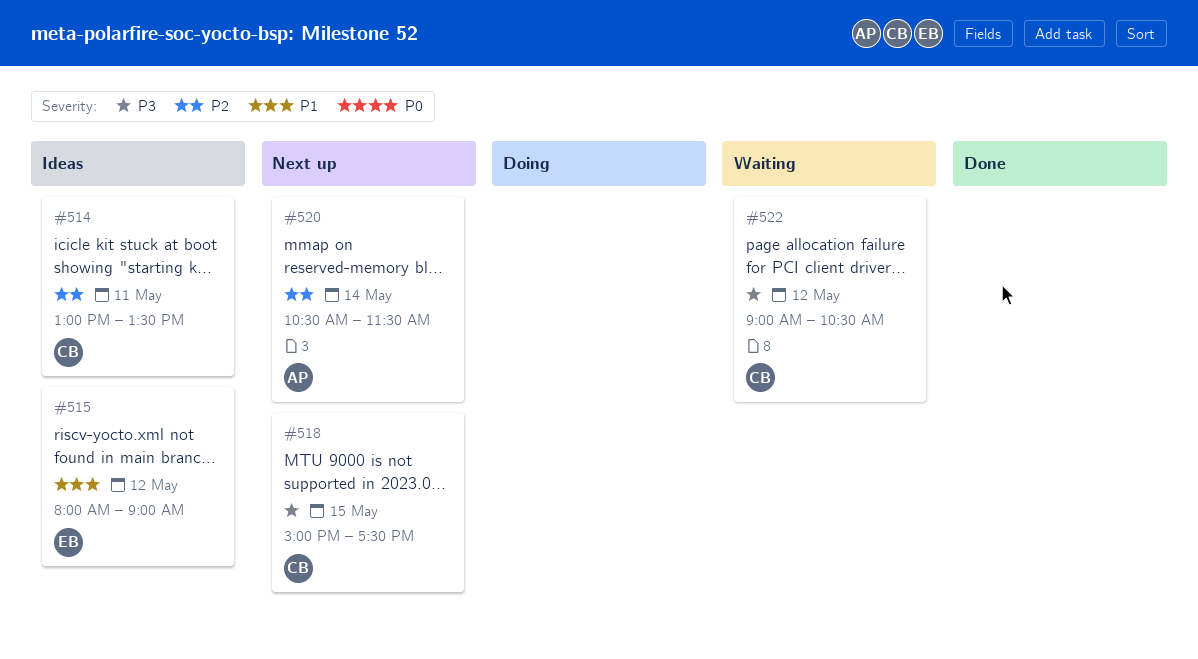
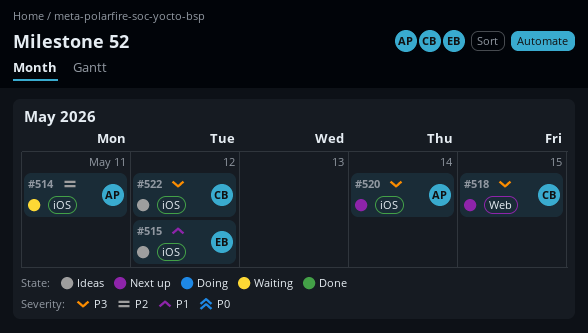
#514, status: Ideas -> Waiting
#514, owner: CB -> AP
#520, priority: P2 -> P3
#522, status: Waiting -> Ideas

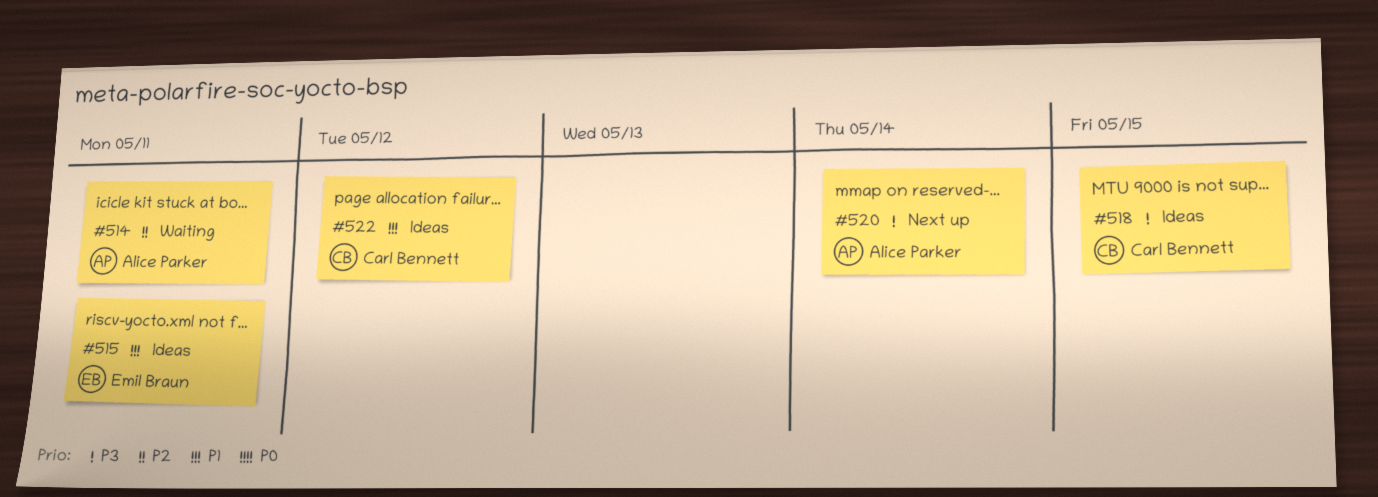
#515, day: May 12 -> May 11
#518, status: Next up -> Ideas
#522, priority: P3 -> P1

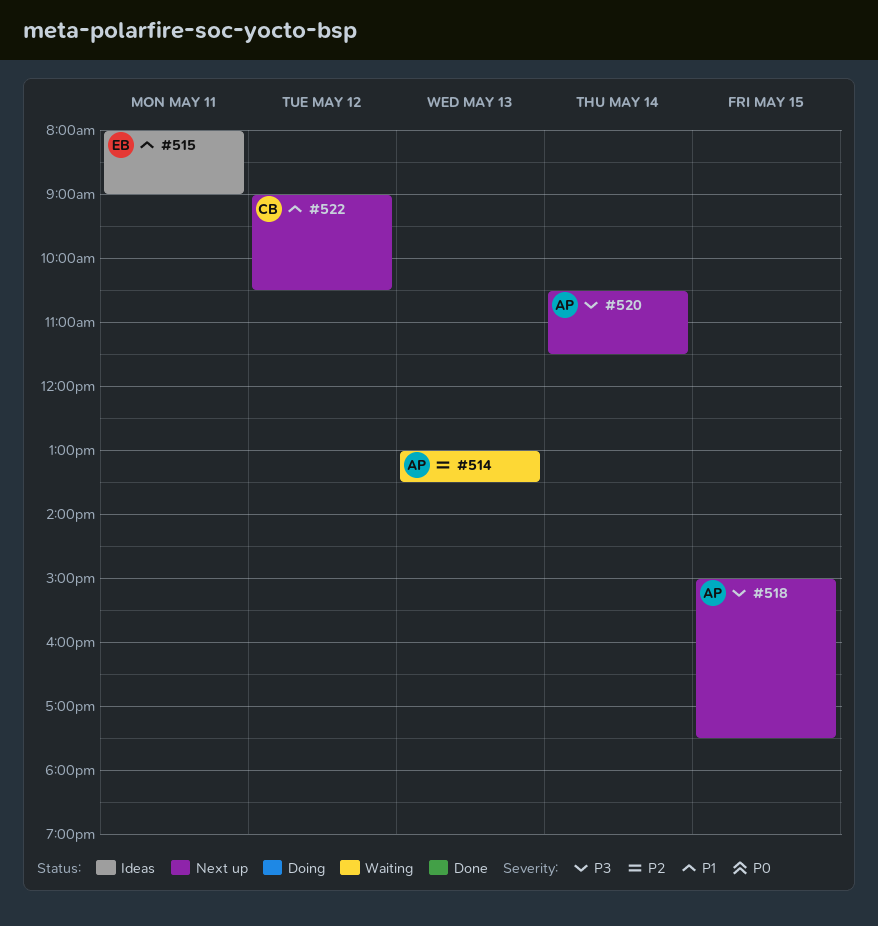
#514, day: May 11 -> May 13
#518, status: Ideas -> Next up
#518, owner: Carl Bennett -> Alice Parker
#522, status: Ideas -> Next up

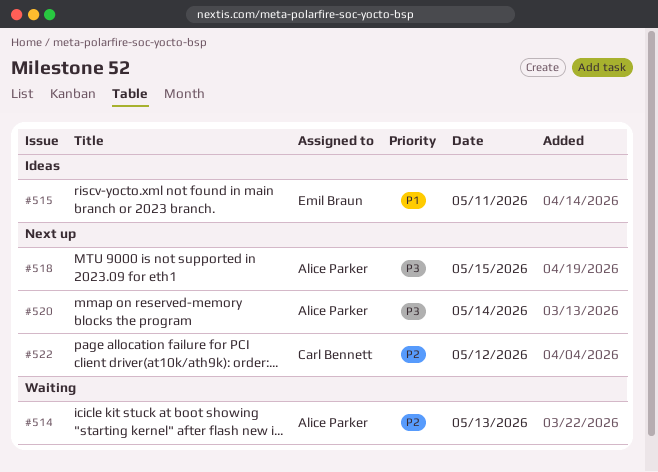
#522, priority: P1 -> P2

